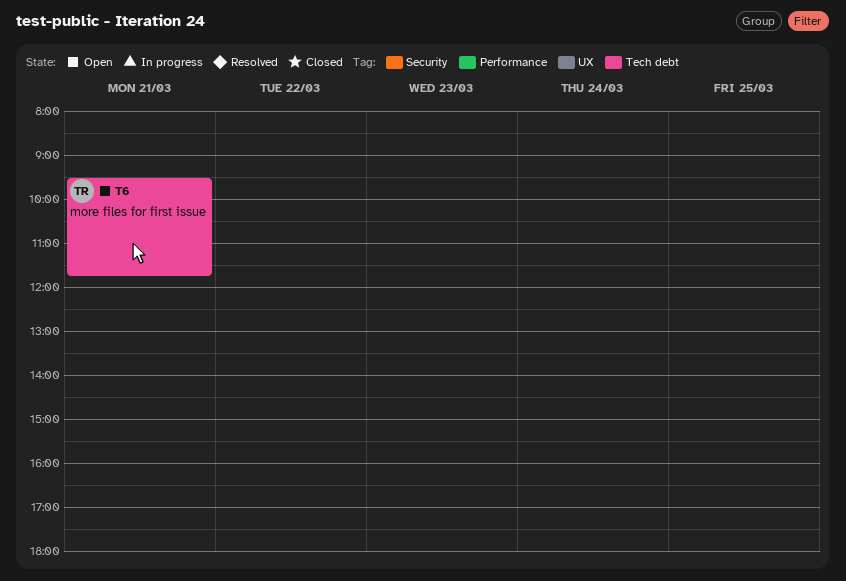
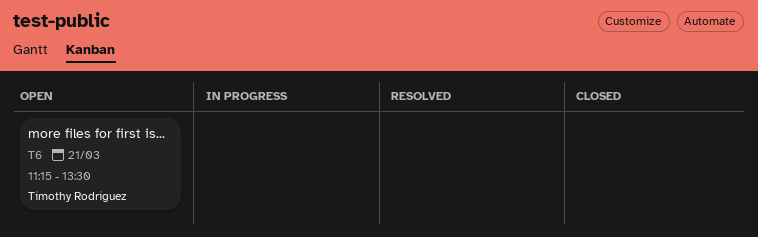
T6, begins: 09:30 -> 11:15
T6, ends: 11:45 -> 13:30

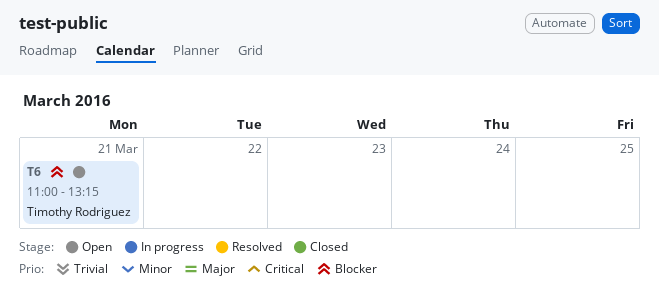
T6, begins: 11:15 -> 11:00
T6, ends: 13:30 -> 13:15

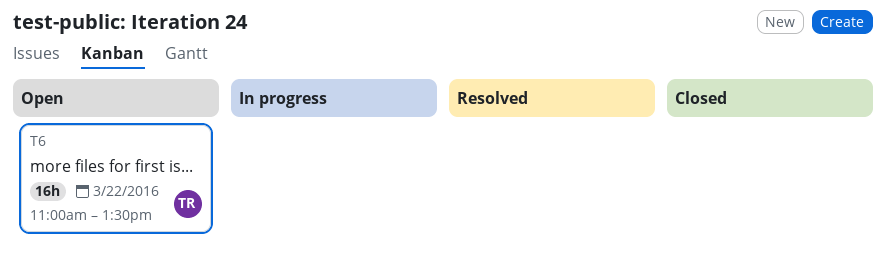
T6, day: Mar 21 -> Mar 22
T6, ends: 13:15 -> 13:30

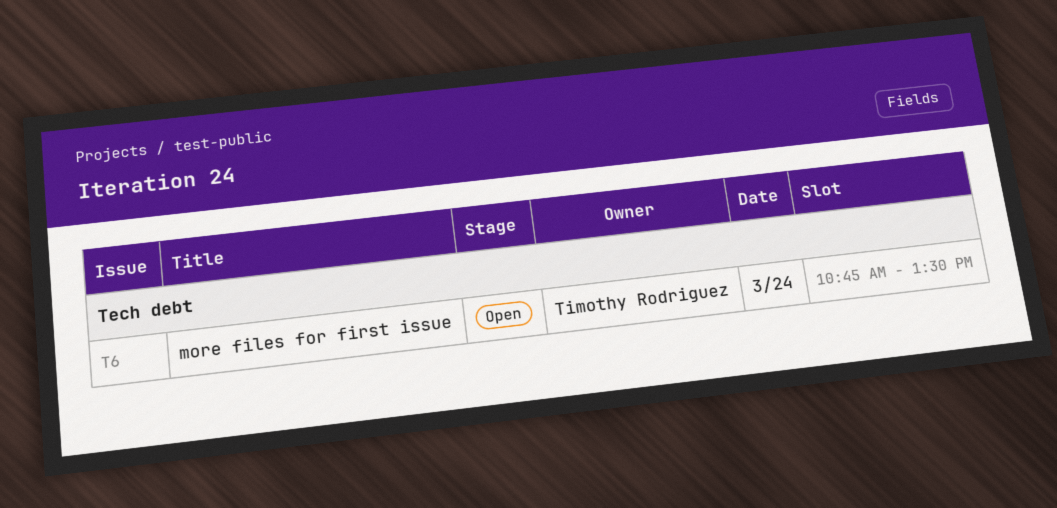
T6, day: Mar 22 -> Mar 24
T6, begins: 11:00 -> 10:45

